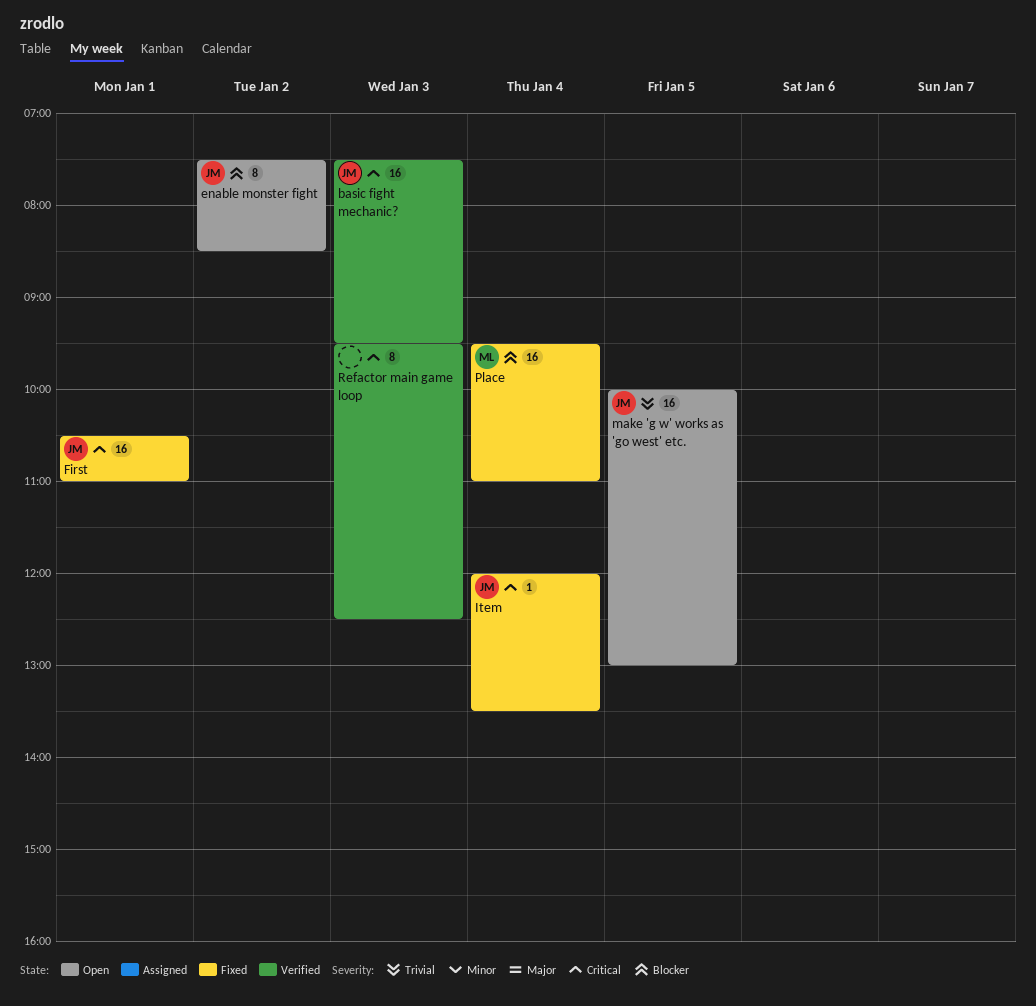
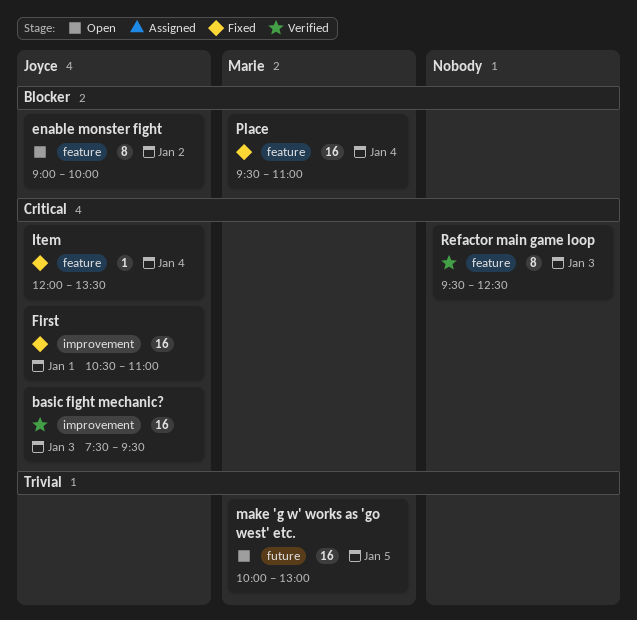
enable monster fight, begins: 07:30 -> 09:00
enable monster fight, ends: 08:30 -> 10:00
make 'g w' works as 'go west' etc., owner: Joyce -> Marie

